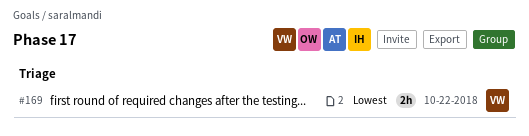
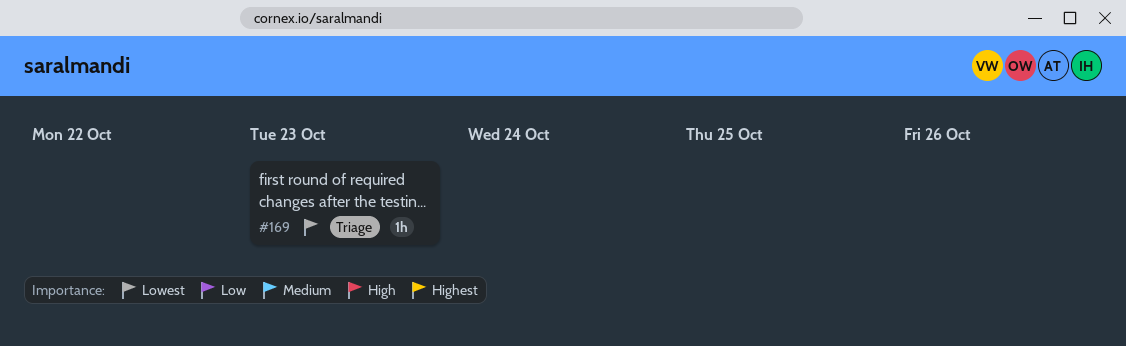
#169, estimate: 2h -> 1h
#169, due: Oct 22 -> Oct 23

